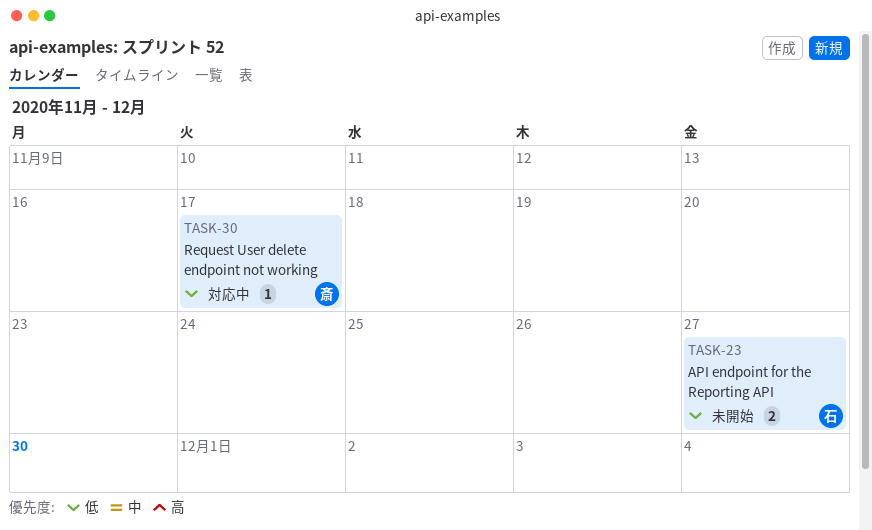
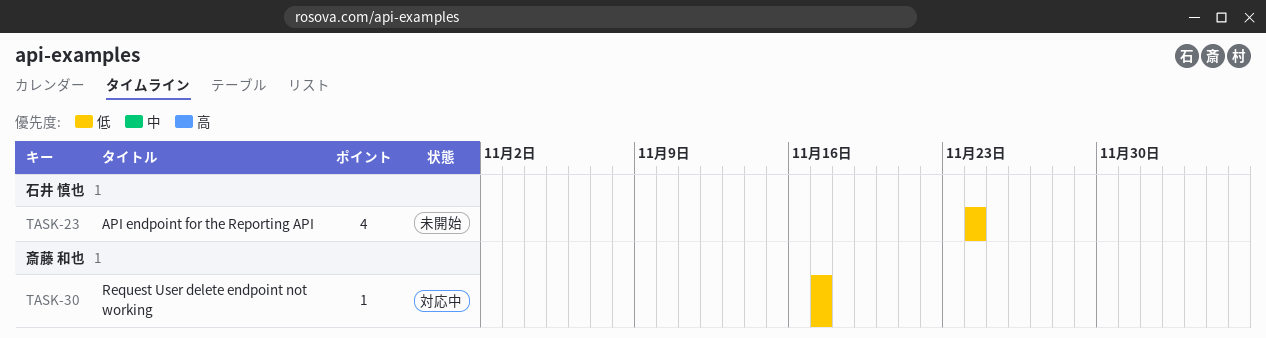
TASK-23, estimate: 2 -> 4
TASK-23, due: Nov 27 -> Nov 24

